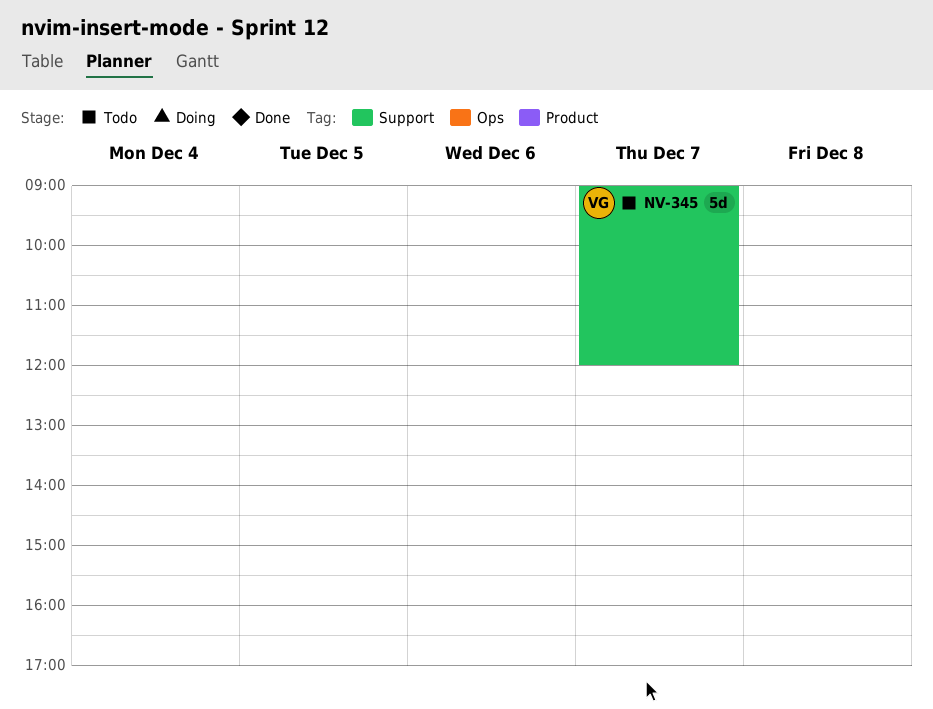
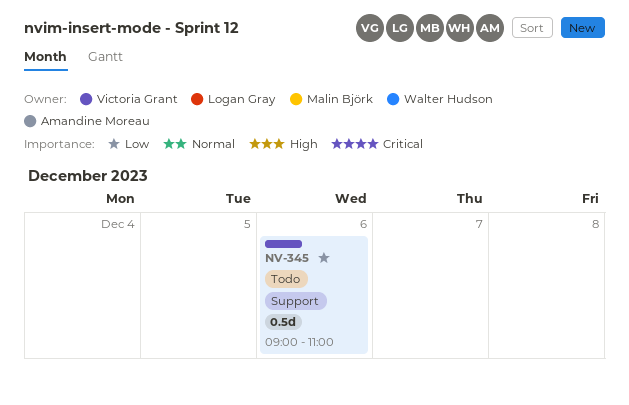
NV-345, estimate: 5d -> 0.5d
NV-345, day: Dec 7 -> Dec 6
NV-345, ends: 12:00 -> 11:00

